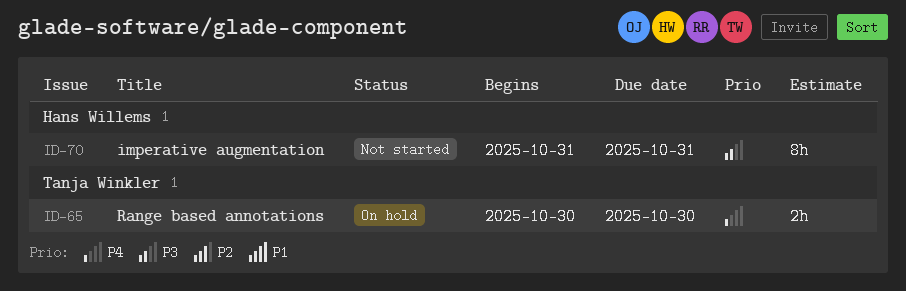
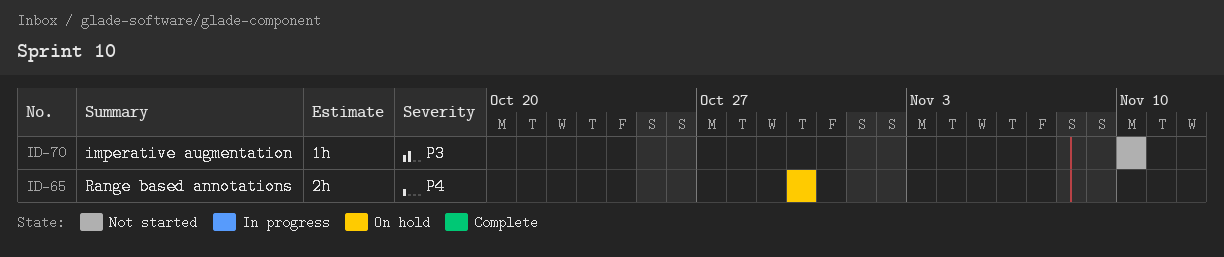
ID-70, estimate: 8h -> 1h
ID-70, start: Oct 31 -> Nov 10
ID-70, due: Oct 31 -> Nov 10

